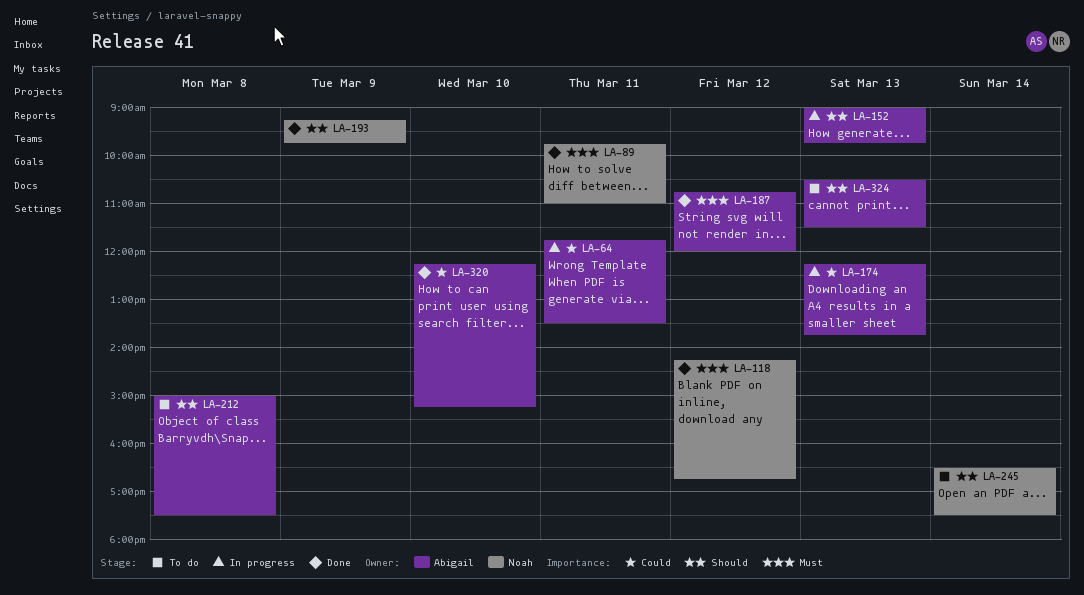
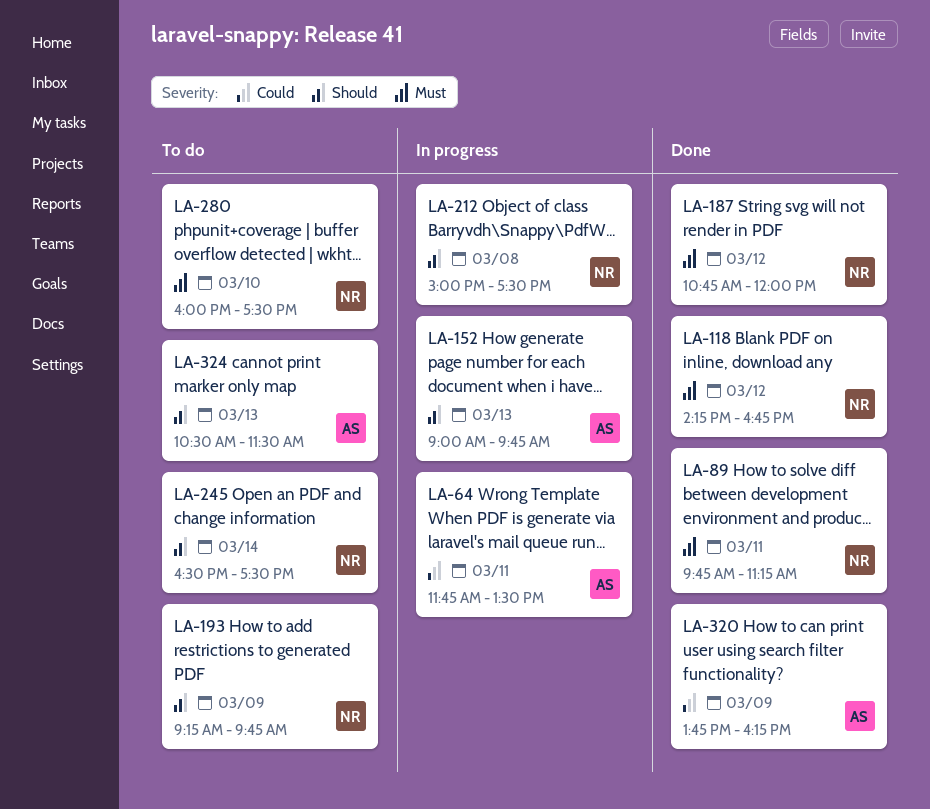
LA-89, ends: 11:00 -> 11:15
LA-174: present -> none
LA-187, owner: Abigail -> Noah
LA-193, status: Done -> To do
LA-212, status: To do -> In progress
LA-212, owner: Abigail -> Noah
LA-280: none -> present
LA-320, day: Mar 10 -> Mar 9
LA-320, begins: 12:15 -> 13:45
LA-320, ends: 15:15 -> 16:15

